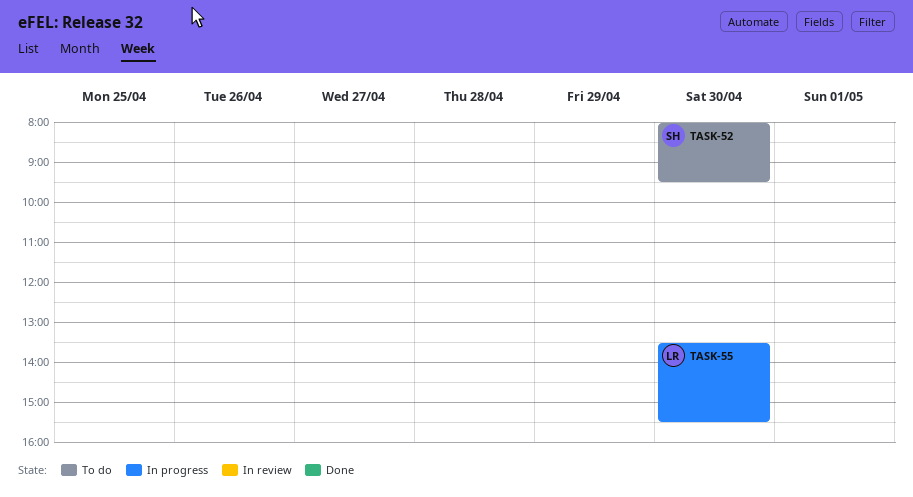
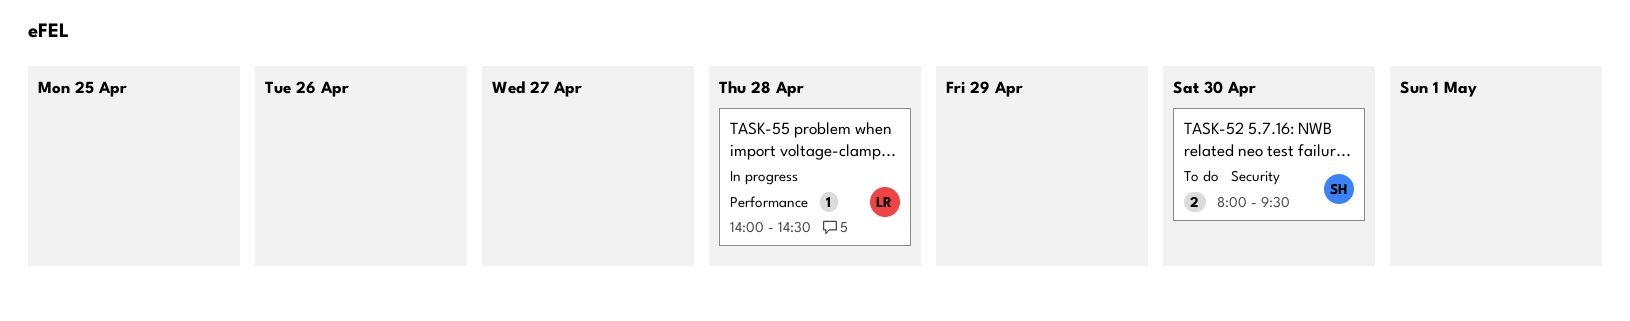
TASK-55, day: Apr 30 -> Apr 28
TASK-55, begins: 13:30 -> 14:00
TASK-55, ends: 15:30 -> 14:30

